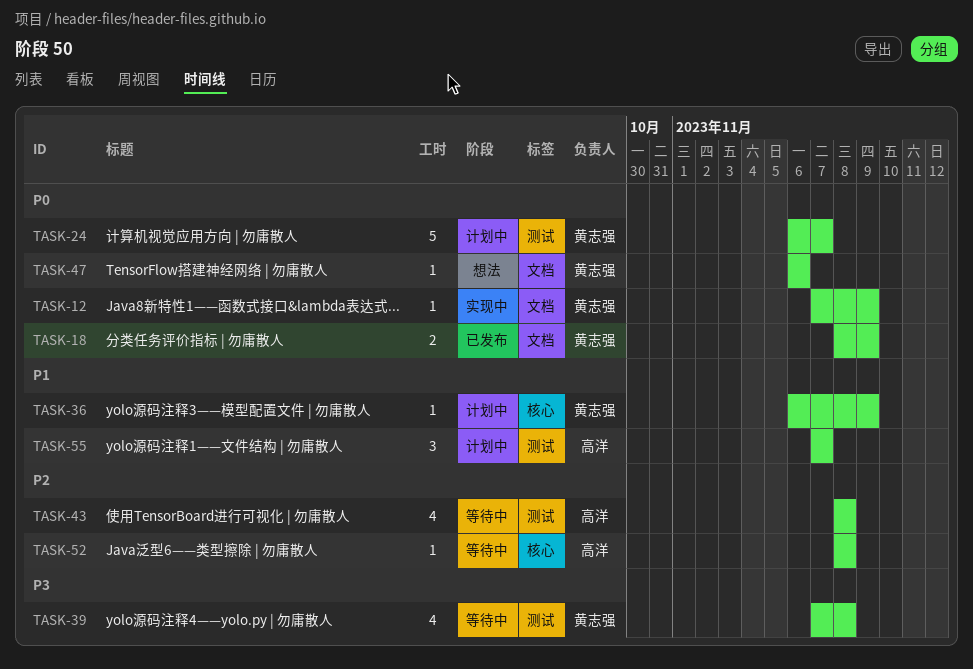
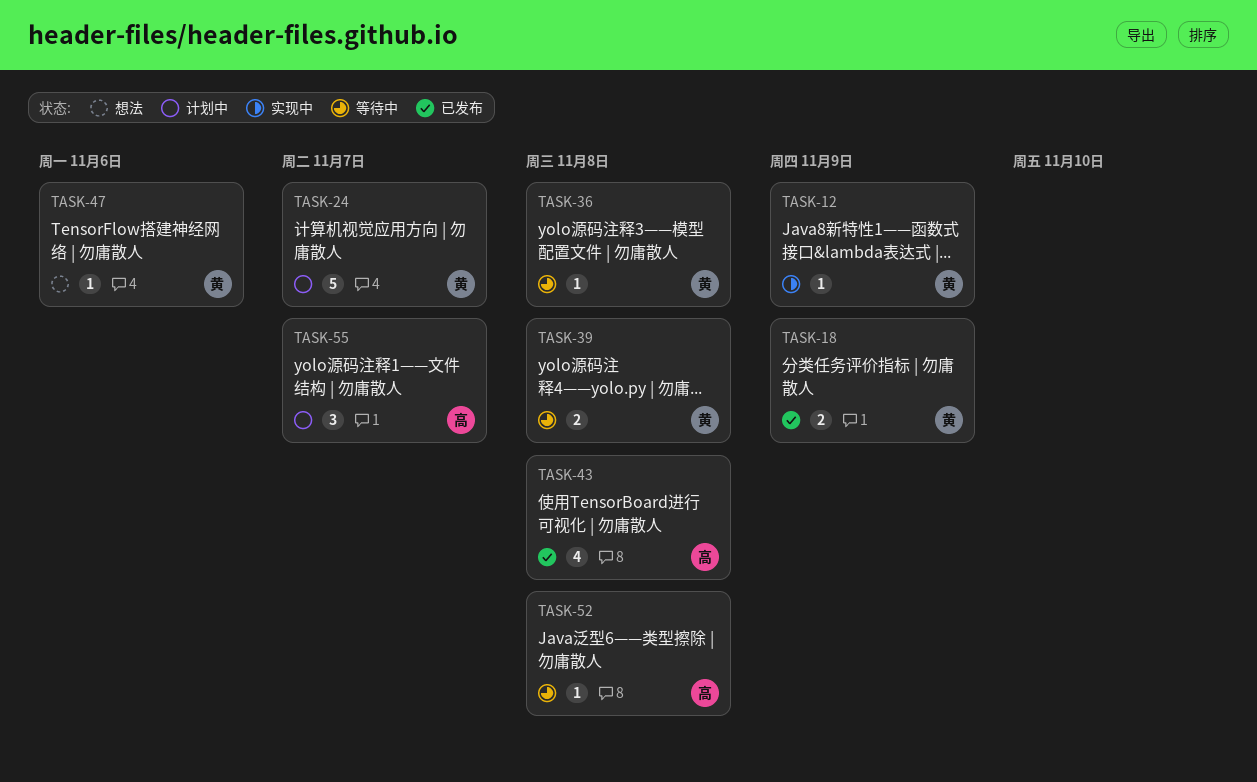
TASK-36, status: 计划中 -> 等待中
TASK-36, due: Nov 9 -> Nov 8
TASK-39, estimate: 4 -> 2
TASK-43, status: 等待中 -> 已发布

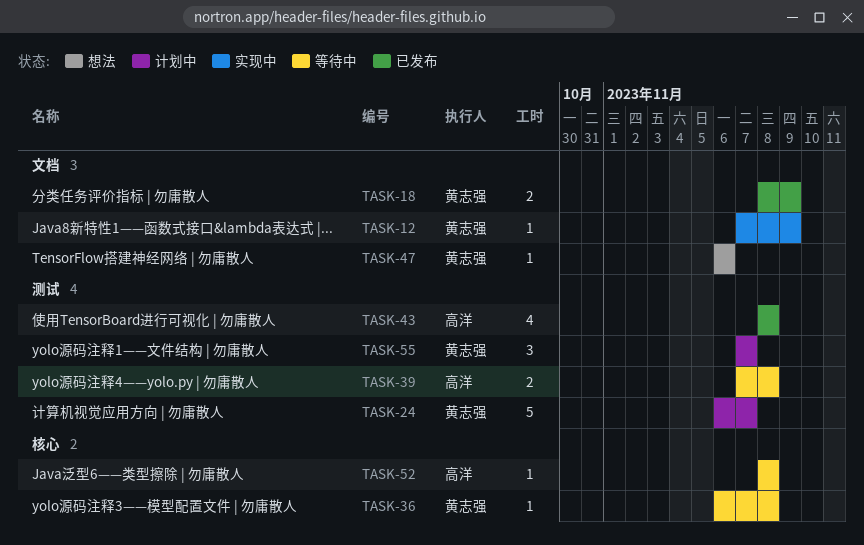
TASK-39, owner: 黄志强 -> 高洋
TASK-55, owner: 高洋 -> 黄志强

